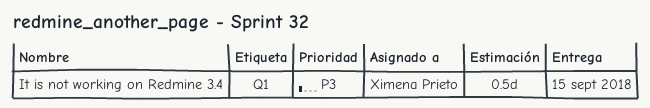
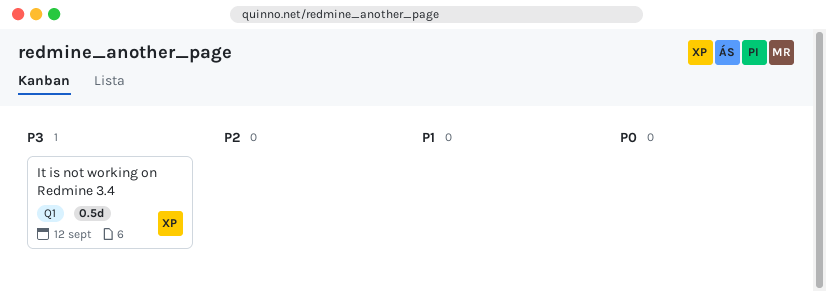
It is not working on Redmine 3.4, due: Sep 15 -> Sep 12

